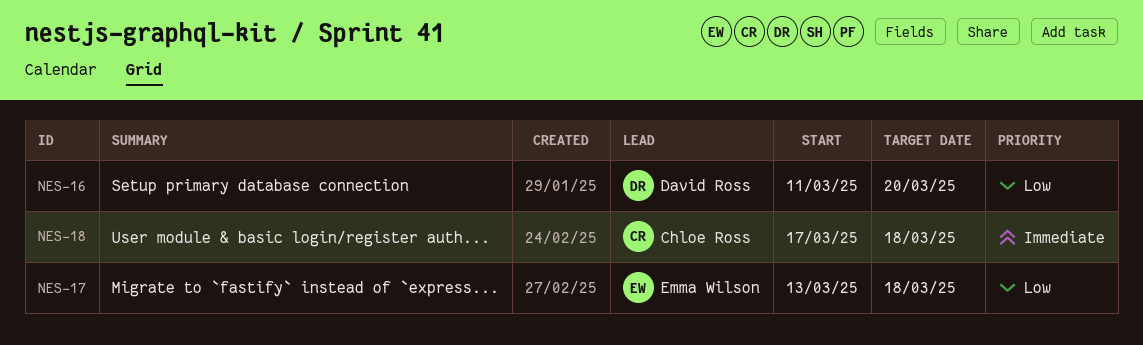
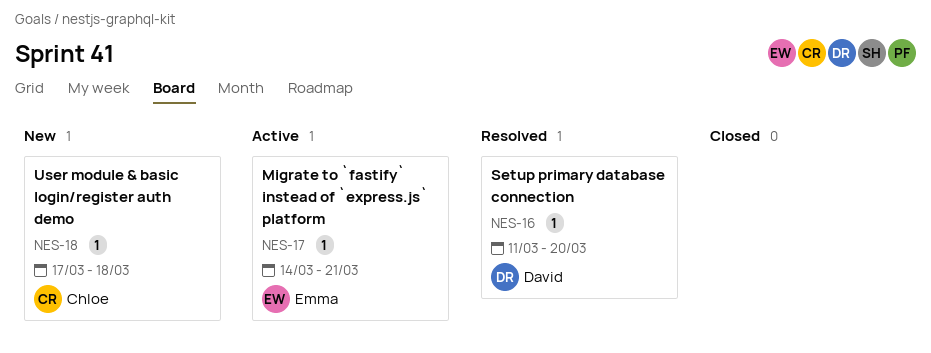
NES-17, start: Mar 13 -> Mar 14
NES-17, due: Mar 18 -> Mar 21

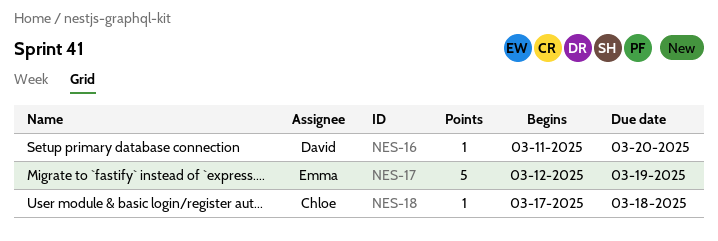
NES-17, estimate: 1 -> 5
NES-17, start: Mar 14 -> Mar 12
NES-17, due: Mar 21 -> Mar 19

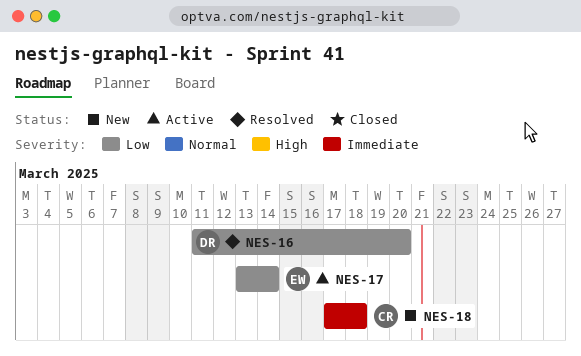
NES-17, start: Mar 12 -> Mar 13
NES-17, due: Mar 19 -> Mar 14

